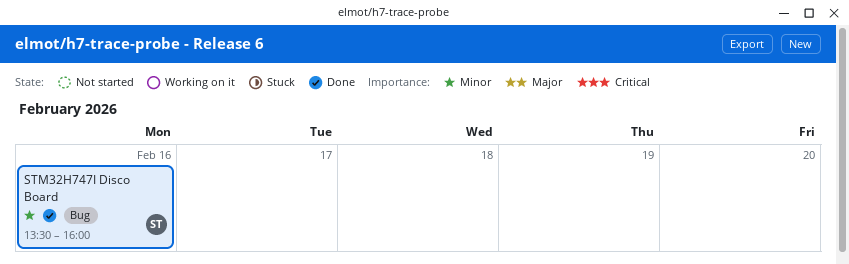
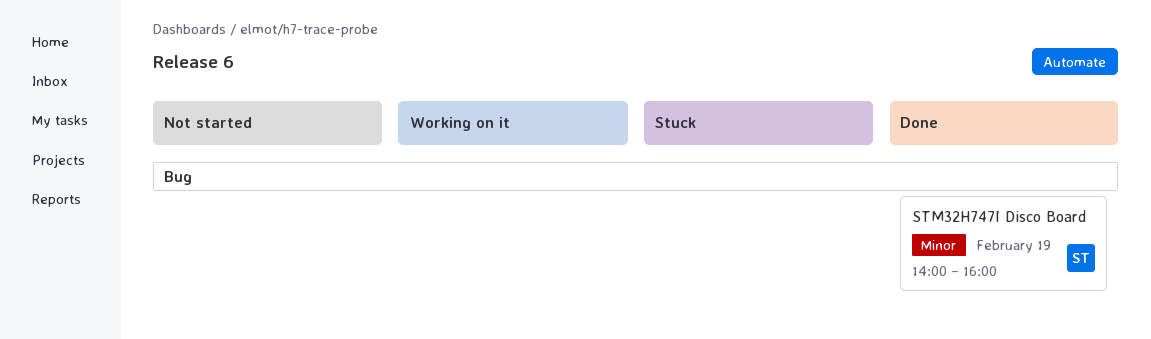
STM32H747I Disco Board, day: Feb 16 -> Feb 19
STM32H747I Disco Board, begins: 13:30 -> 14:00

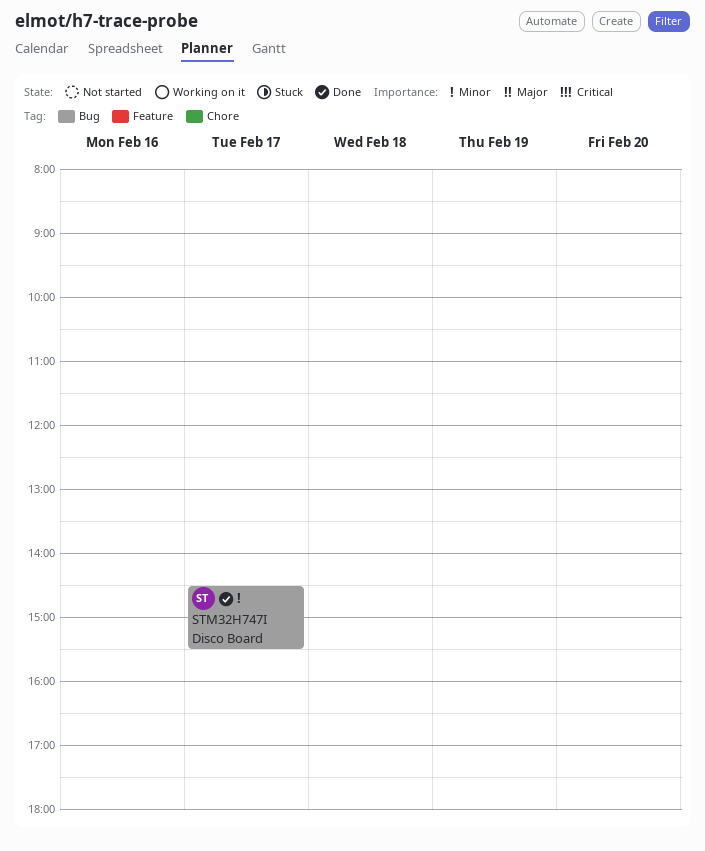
STM32H747I Disco Board, day: Feb 19 -> Feb 17
STM32H747I Disco Board, begins: 14:00 -> 14:30
STM32H747I Disco Board, ends: 16:00 -> 15:30

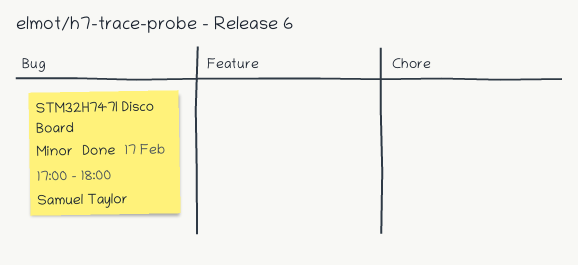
STM32H747I Disco Board, begins: 14:30 -> 17:00
STM32H747I Disco Board, ends: 15:30 -> 18:00

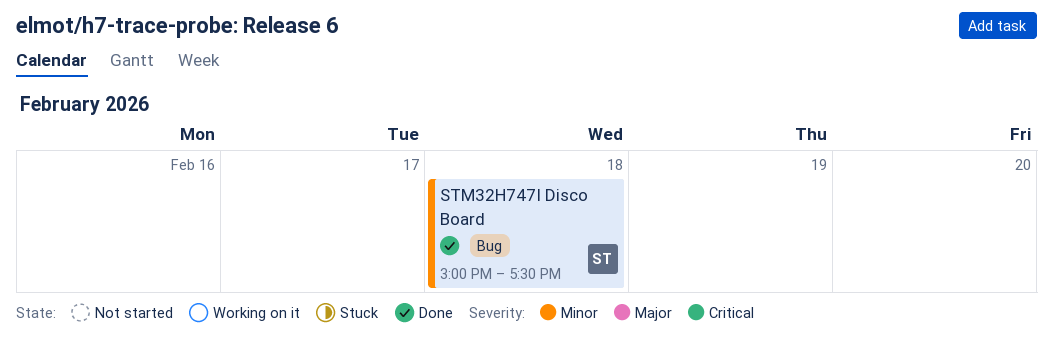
STM32H747I Disco Board, day: Feb 17 -> Feb 18
STM32H747I Disco Board, begins: 17:00 -> 15:00
STM32H747I Disco Board, ends: 18:00 -> 17:30

